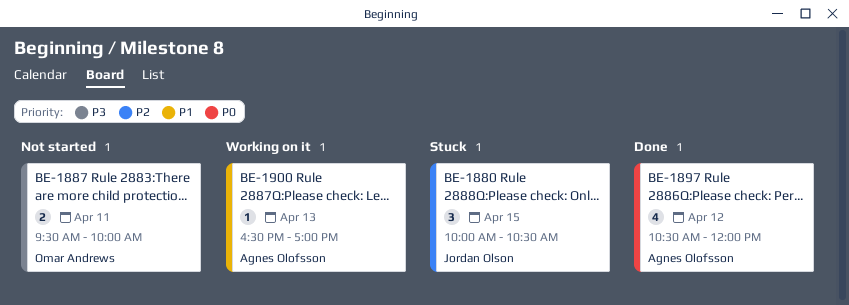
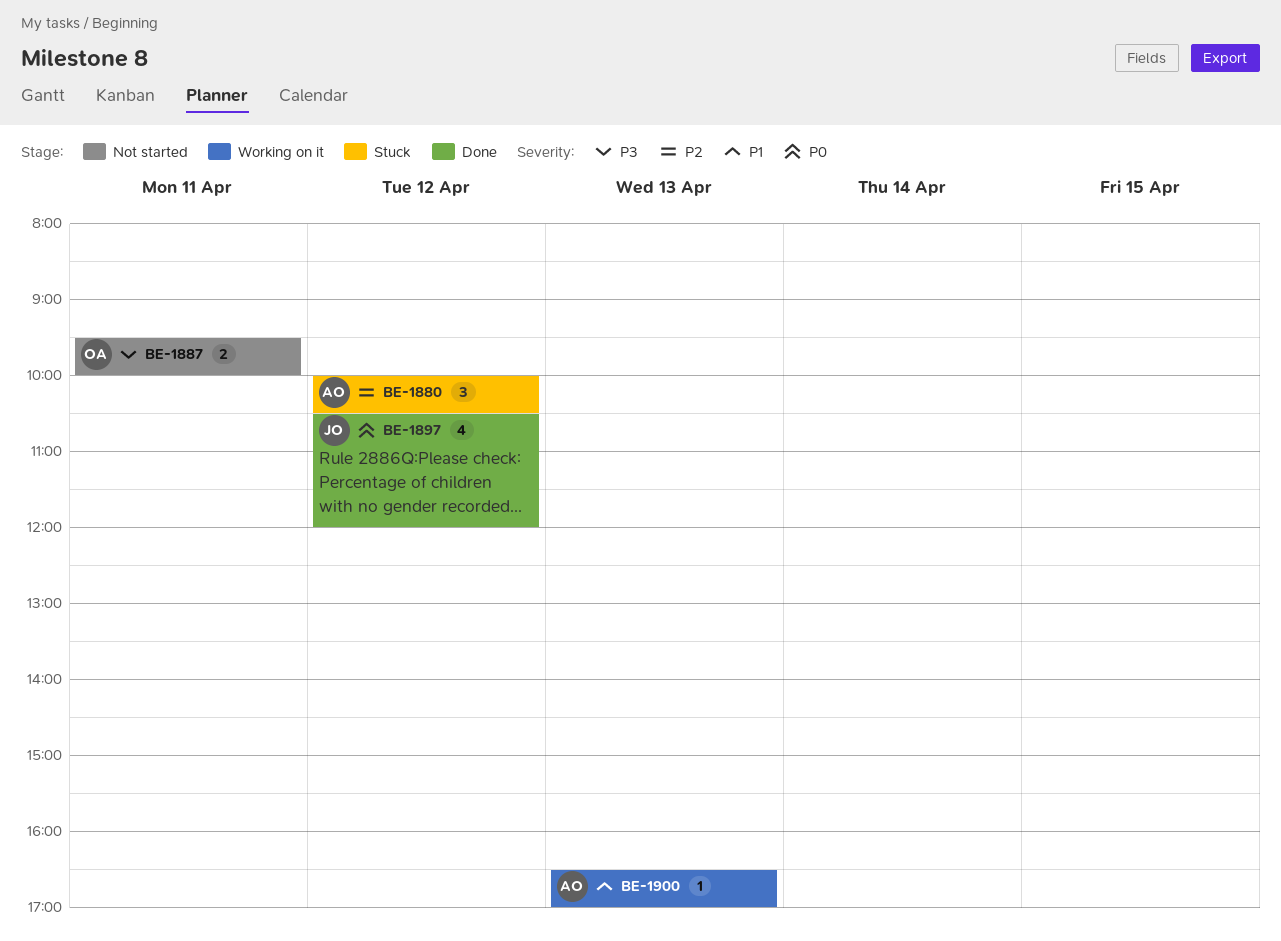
BE-1880, owner: Jordan Olson -> Agnes Olofsson
BE-1880, day: Apr 15 -> Apr 12
BE-1897, owner: Agnes Olofsson -> Jordan Olson

